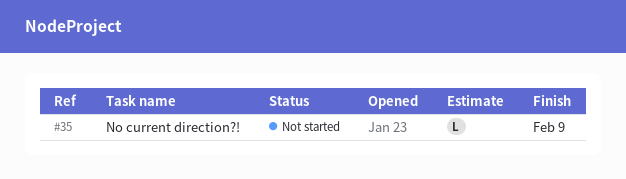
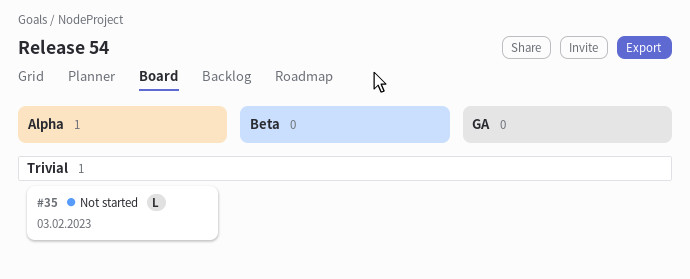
#35, due: Feb 9 -> Feb 3

